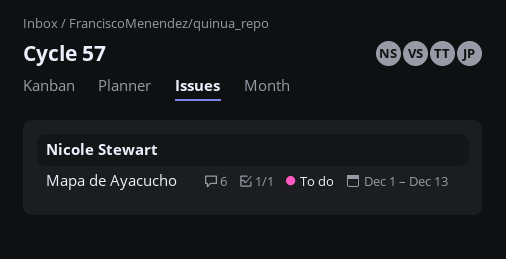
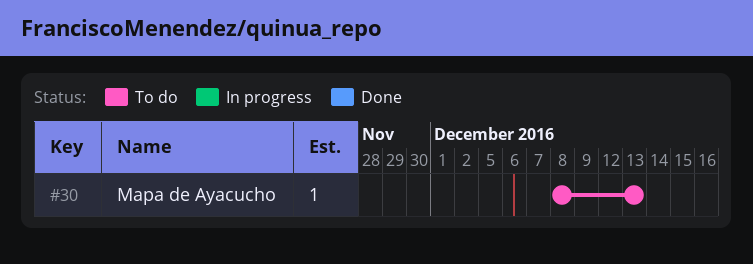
Mapa de Ayacucho, start: Dec 1 -> Dec 8

